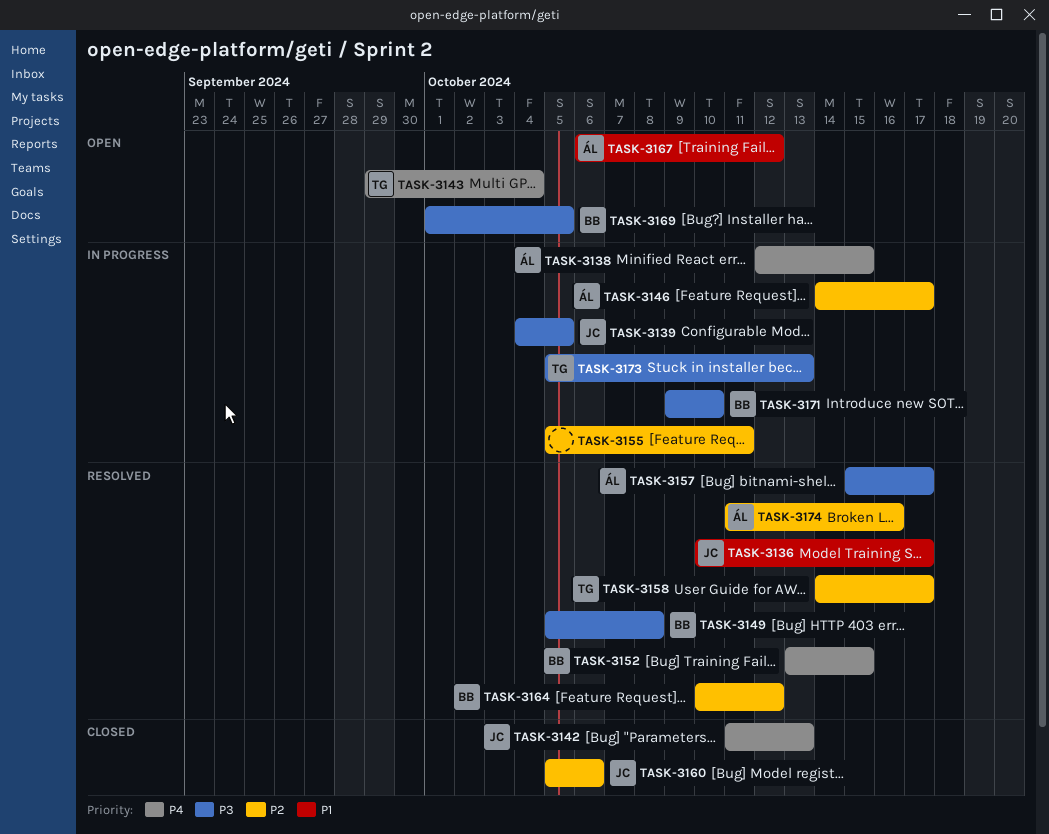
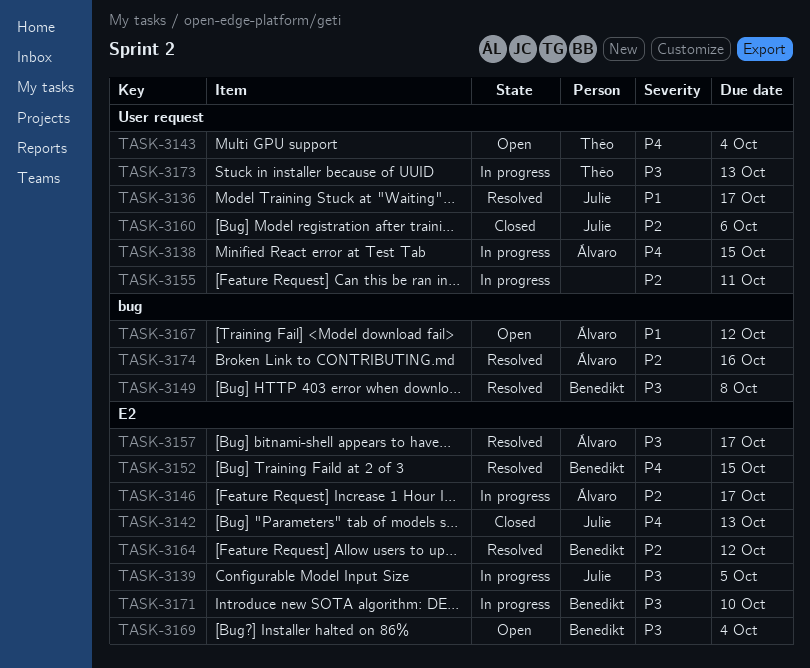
TASK-3158: present -> none
TASK-3169, due: Oct 5 -> Oct 4

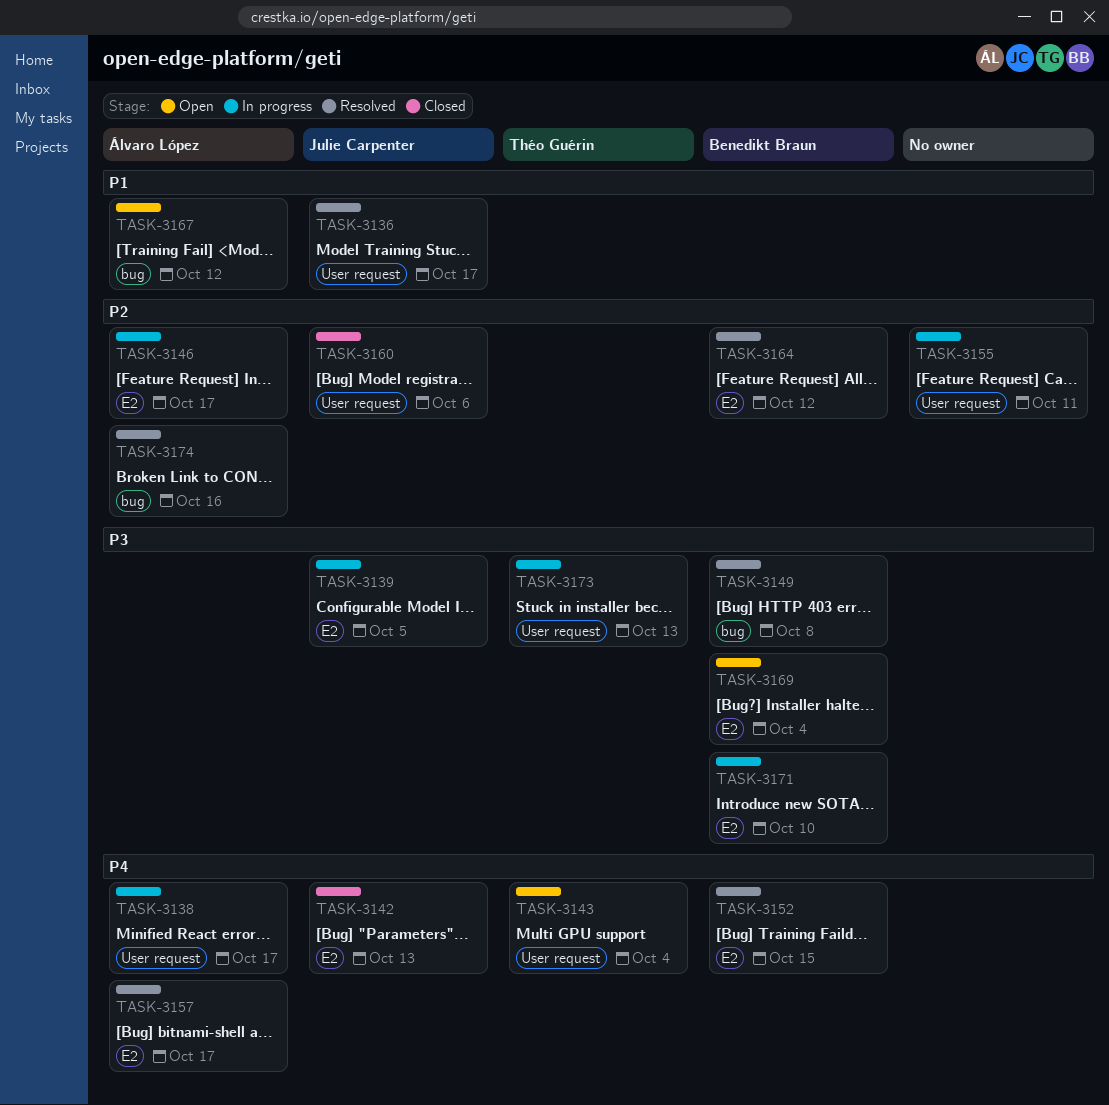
TASK-3138, due: Oct 15 -> Oct 17
TASK-3157, priority: P3 -> P4

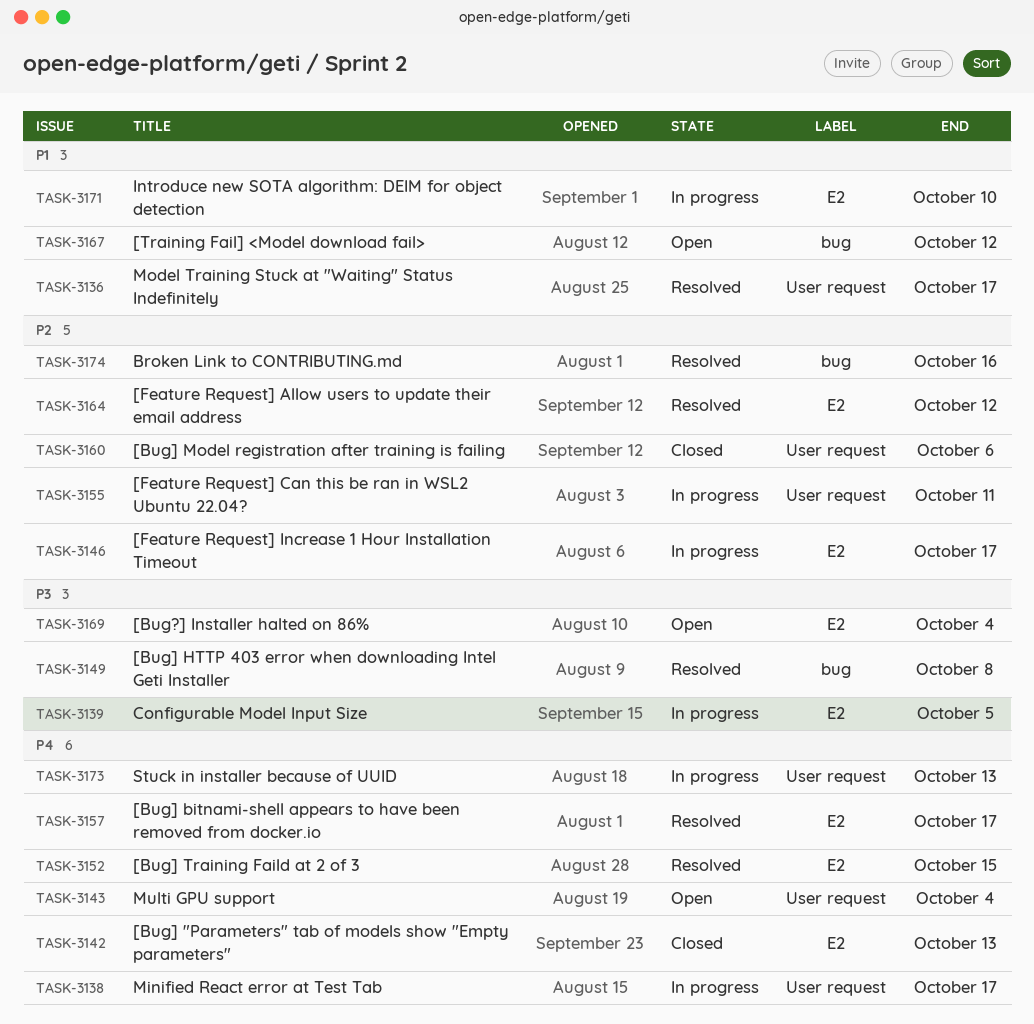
TASK-3171, priority: P3 -> P1
TASK-3173, priority: P3 -> P4

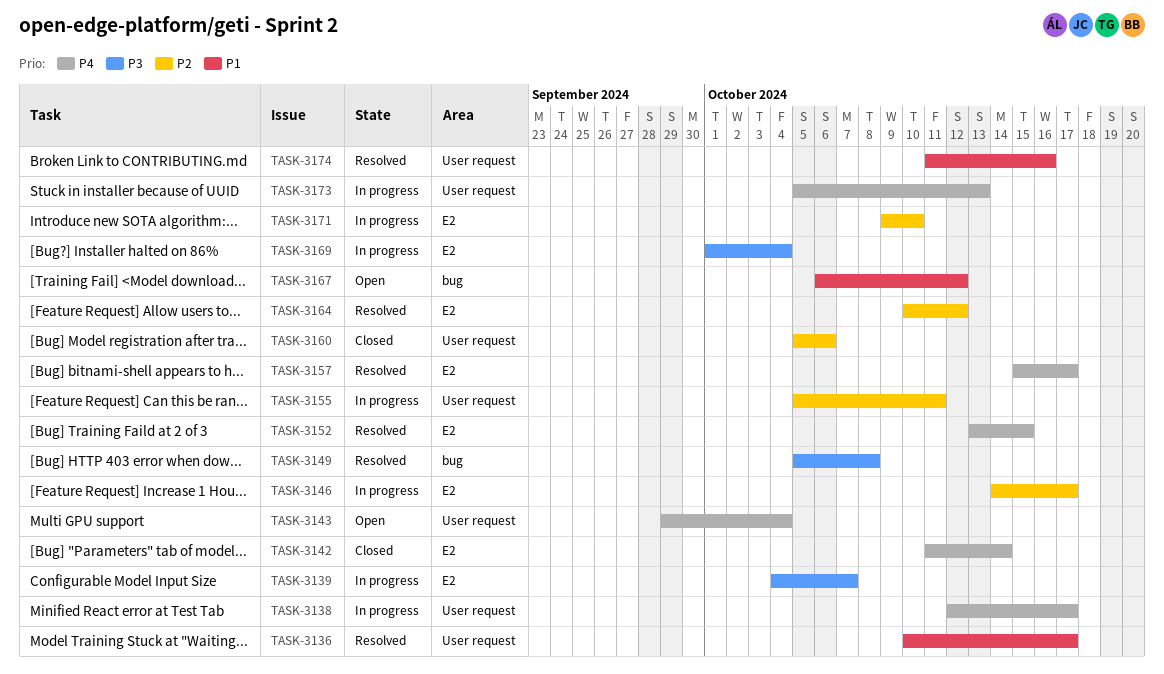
TASK-3139, due: Oct 5 -> Oct 7
TASK-3142, due: Oct 13 -> Oct 14
TASK-3169, status: Open -> In progress
TASK-3171, priority: P1 -> P2
TASK-3174, priority: P2 -> P1
TASK-3174, label: bug -> User request

